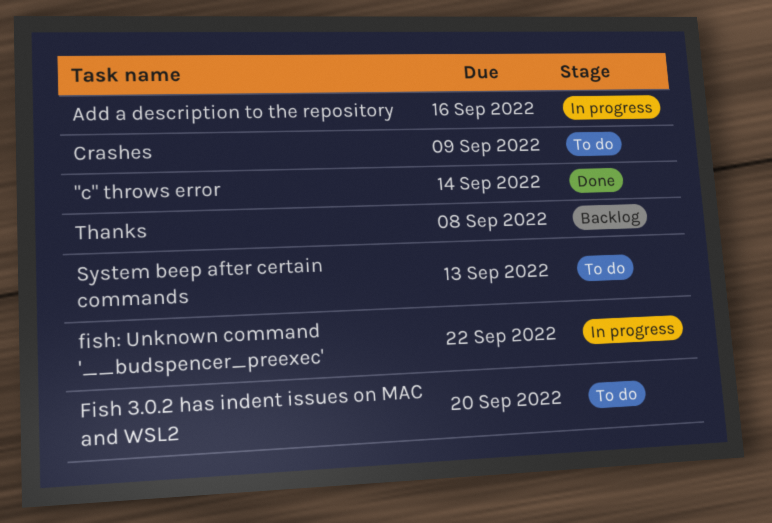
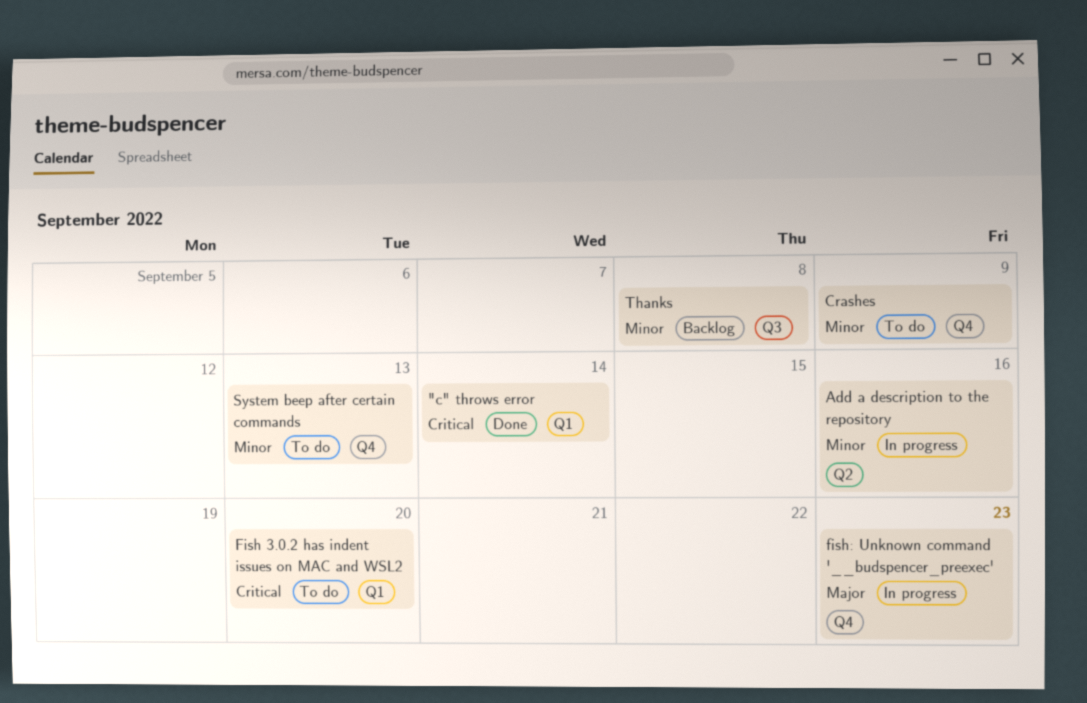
fish: Unknown command '__budspencer_preexec', due: Sep 22 -> Sep 23

